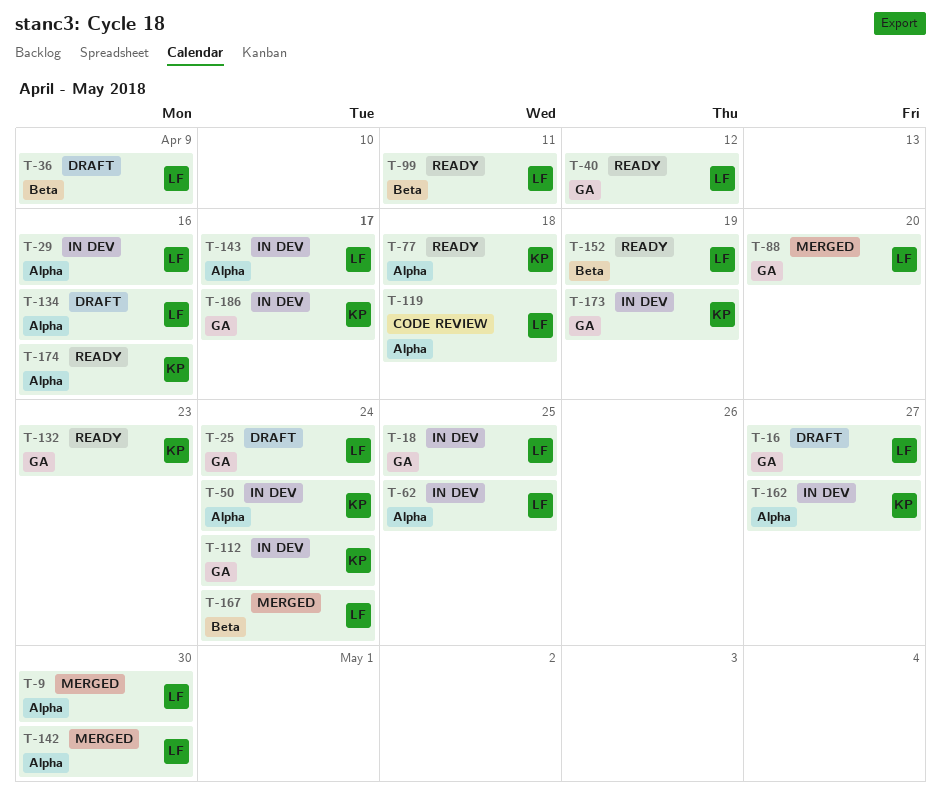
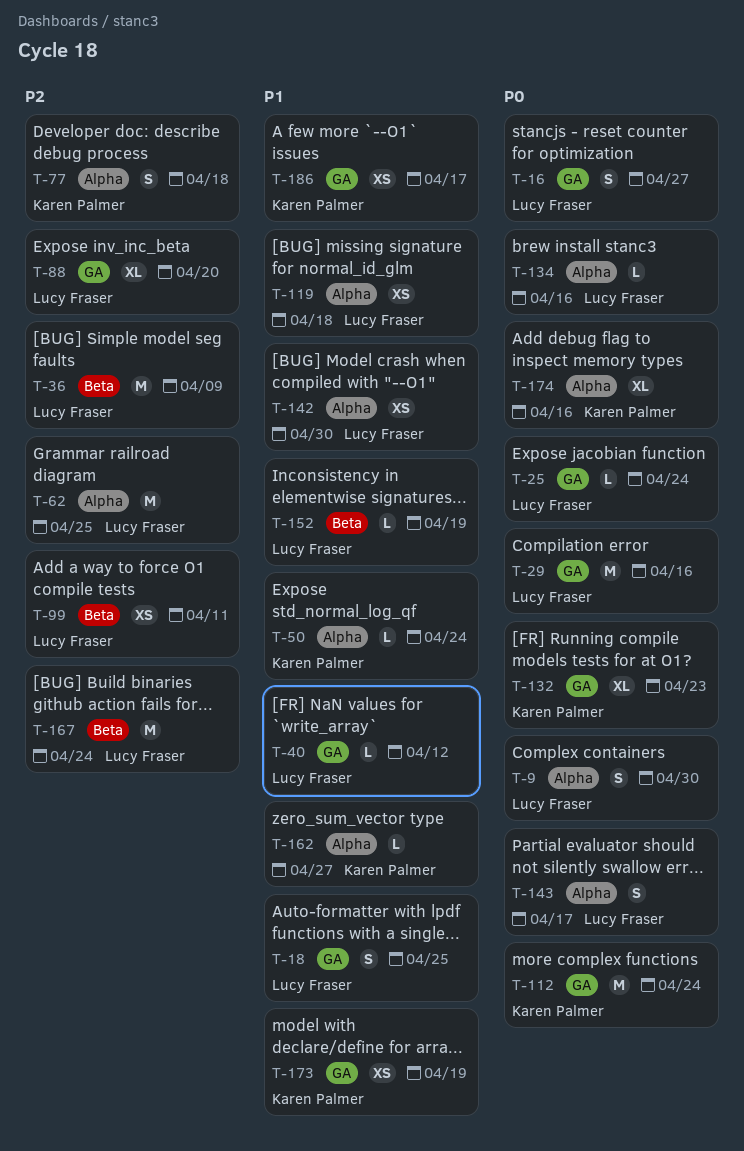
T-29, label: Alpha -> GA

